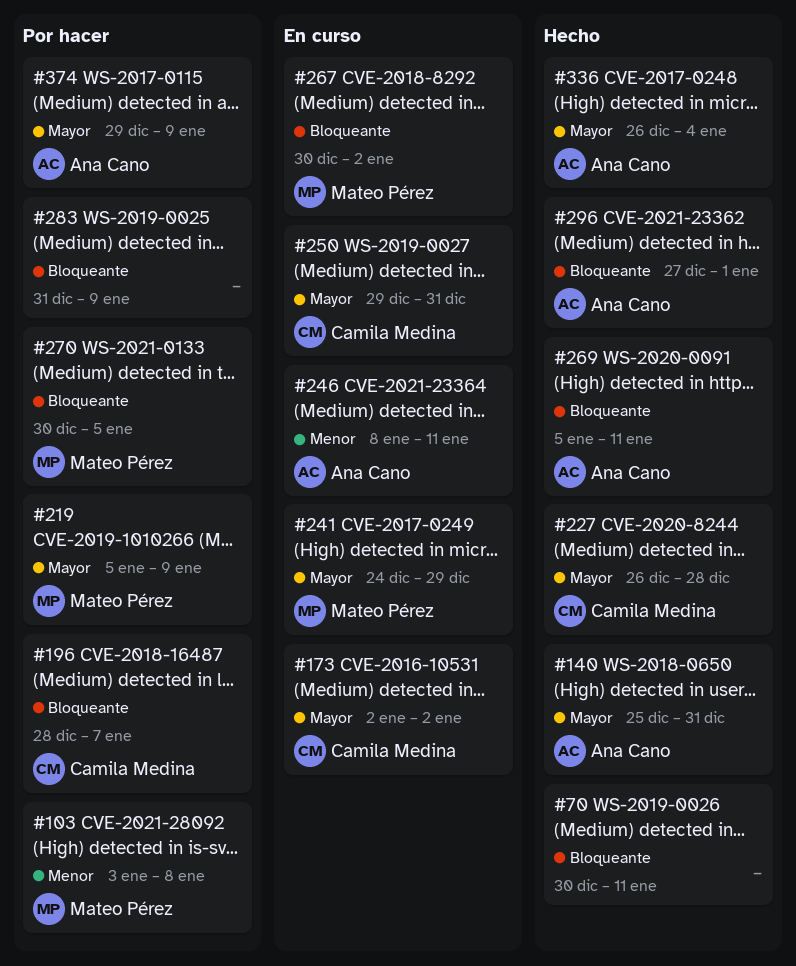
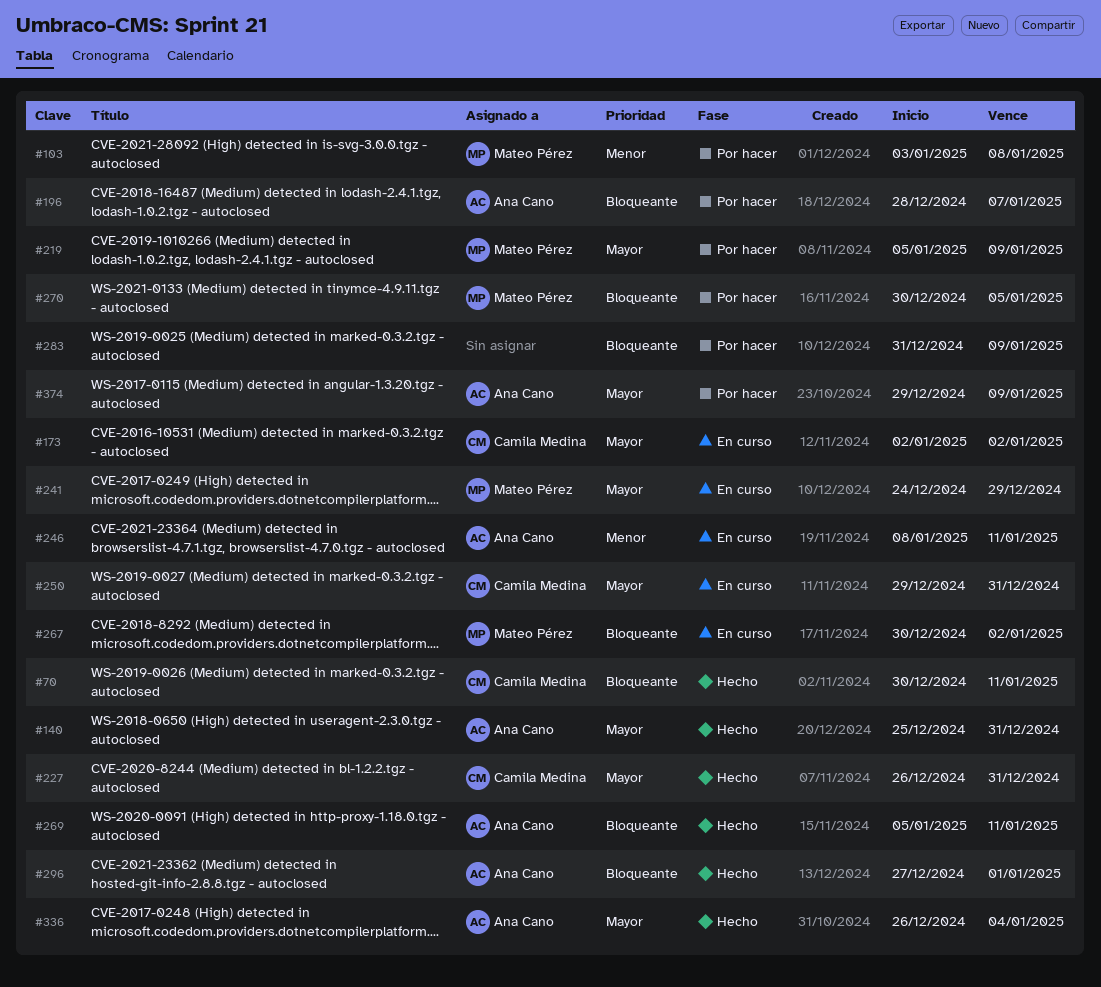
#70, owner: none -> Camila Medina
#196, owner: Camila Medina -> Ana Cano
#227, due: Dec 28 -> Dec 31

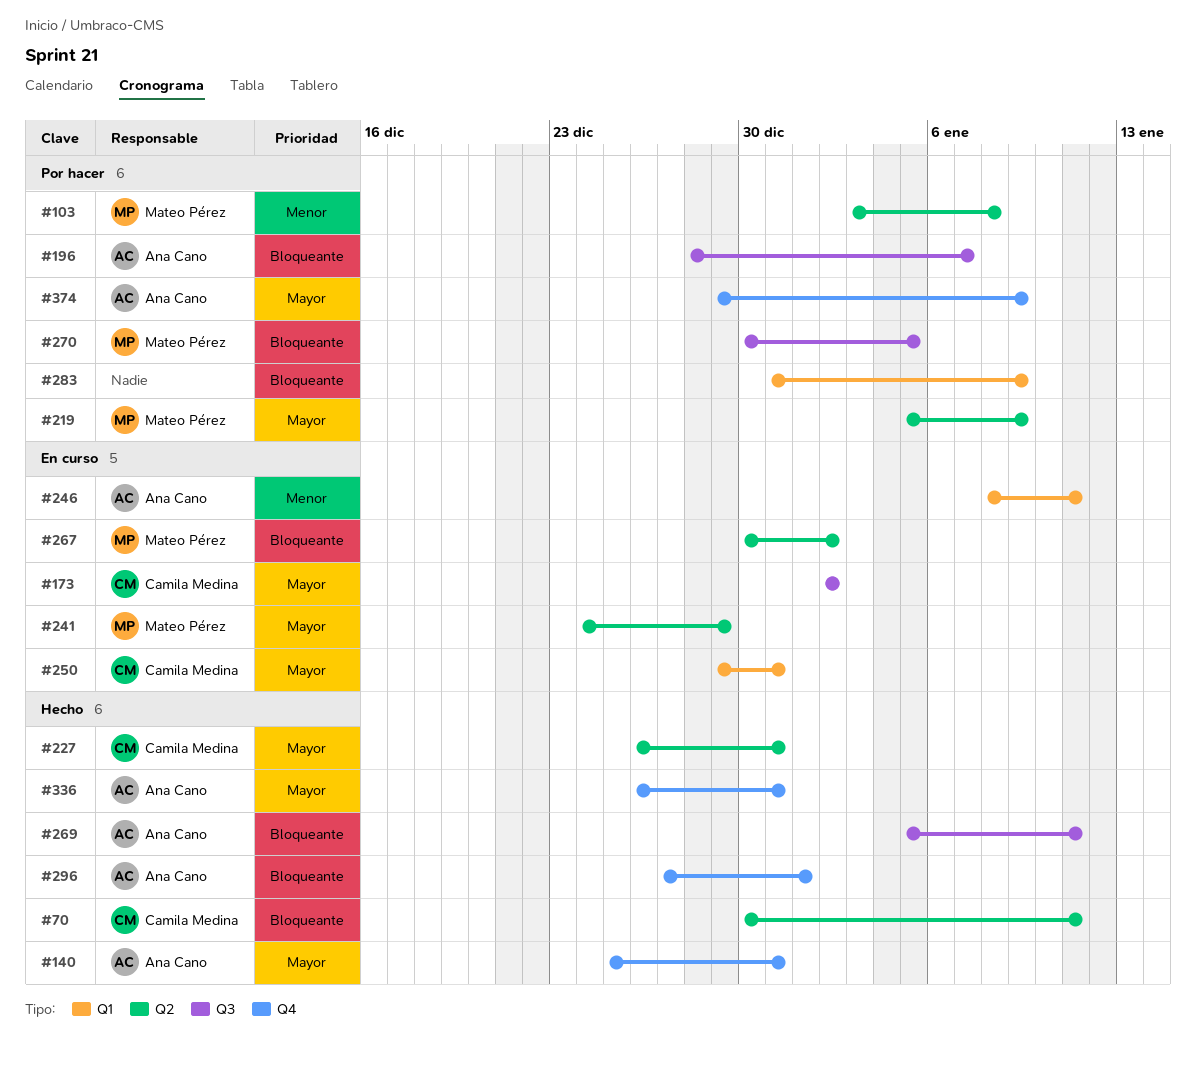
#336, due: Jan 4 -> Dec 31

